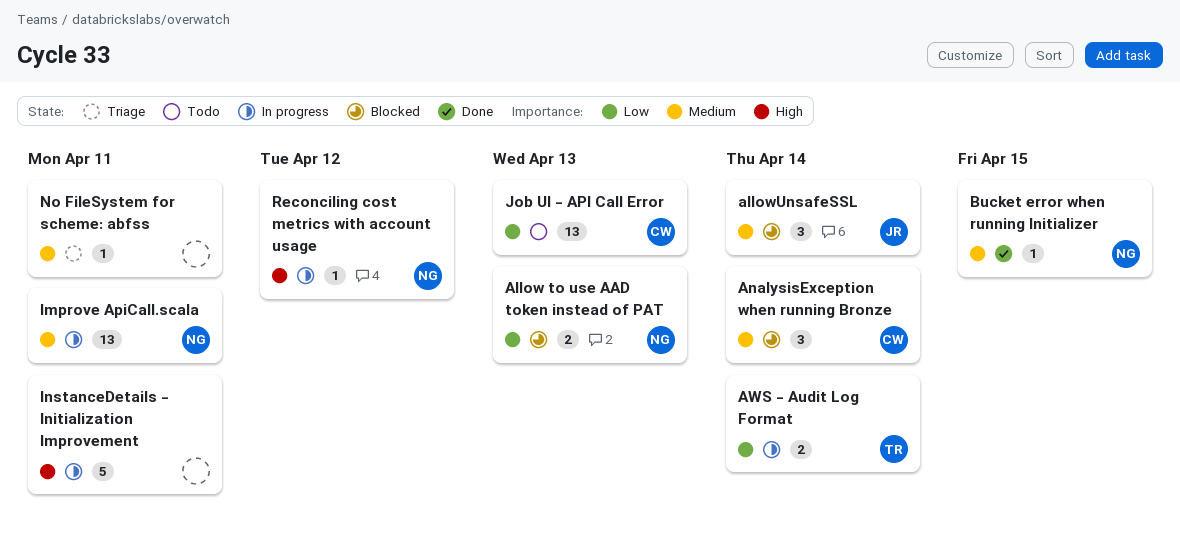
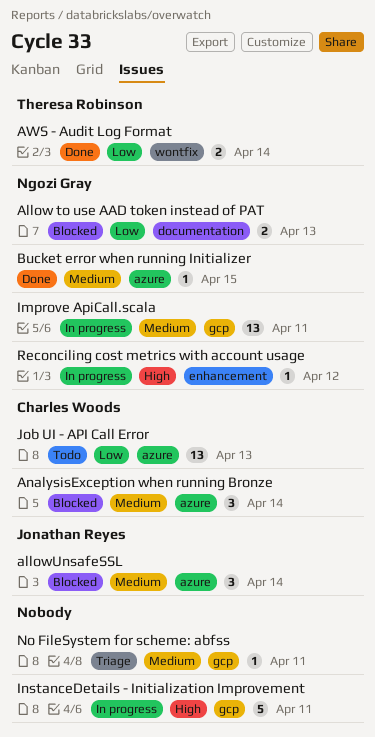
AWS - Audit Log Format, status: In progress -> Done

